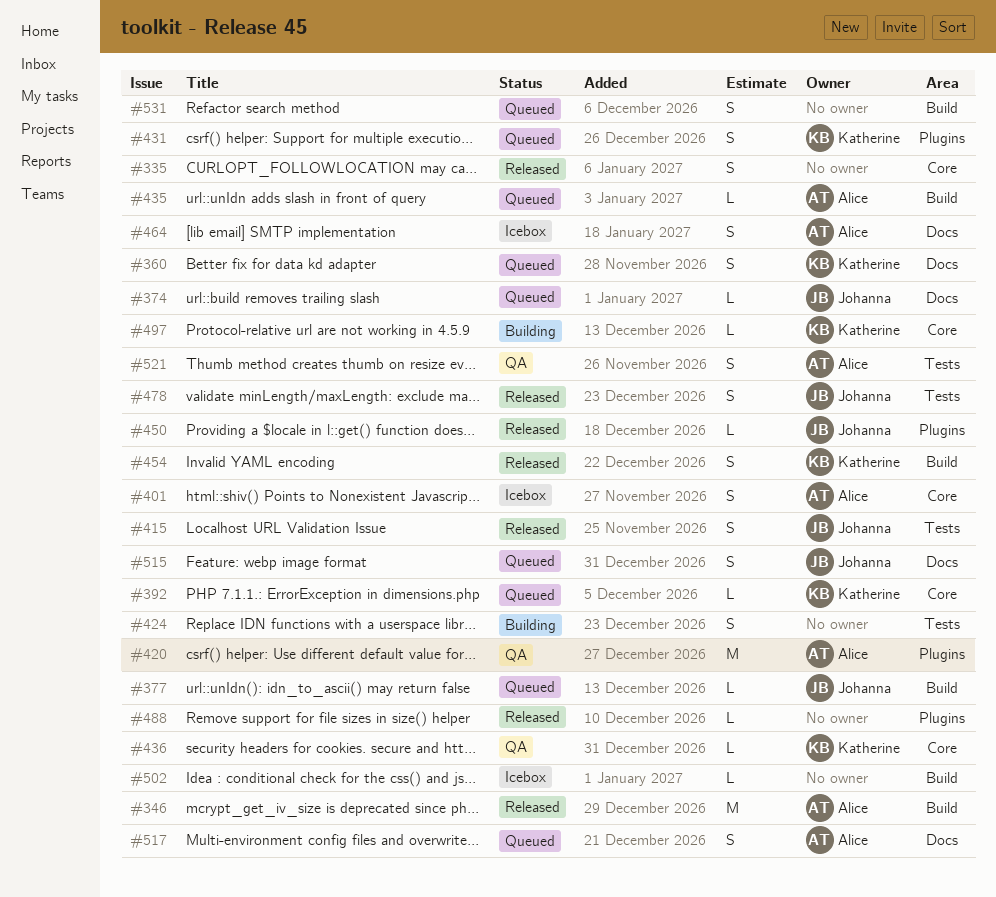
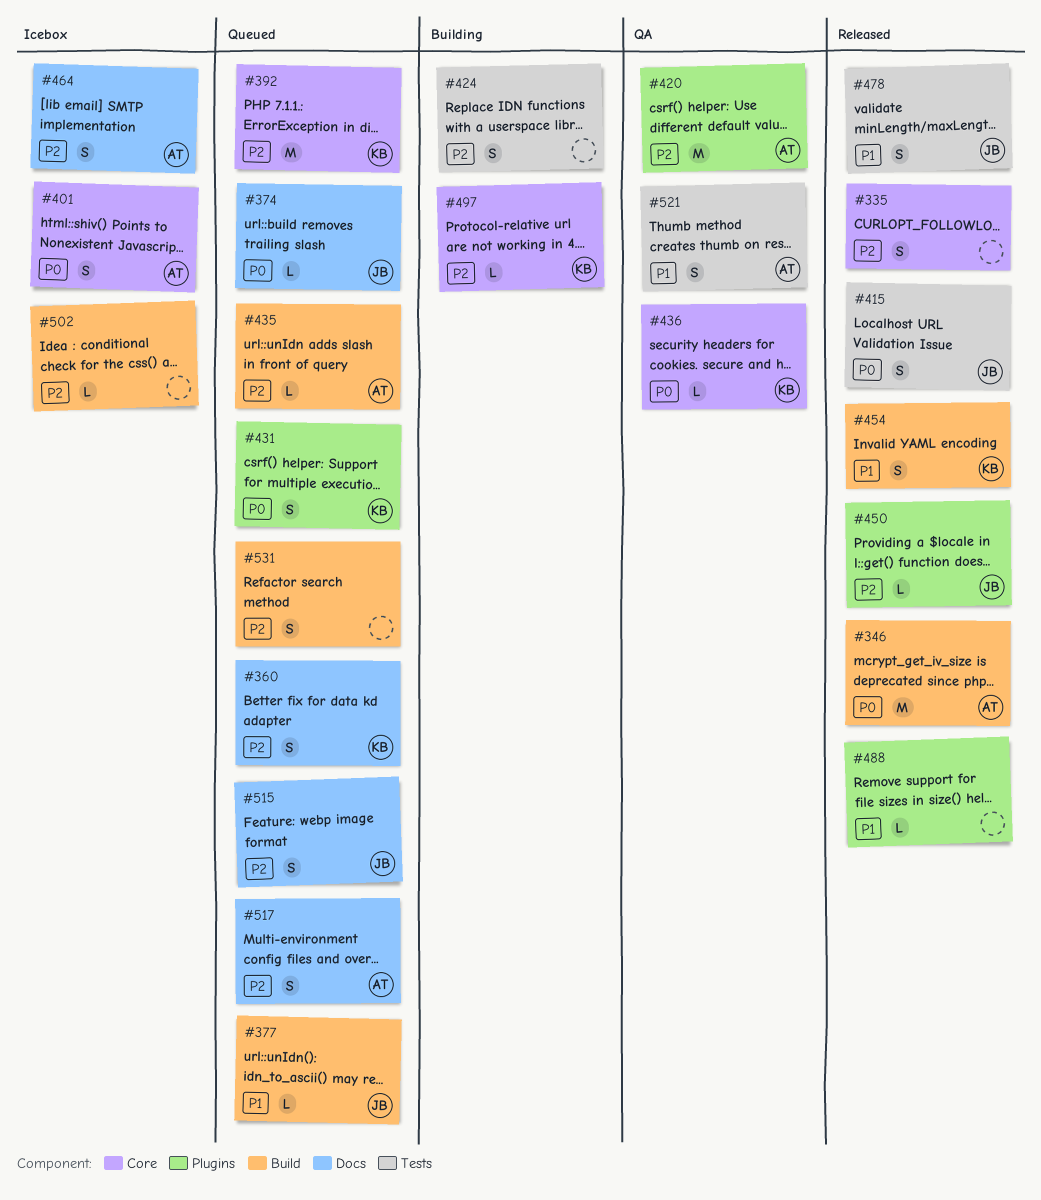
#392, estimate: L -> M

